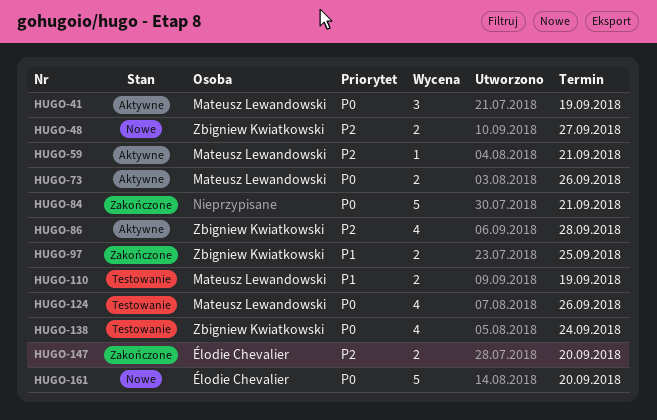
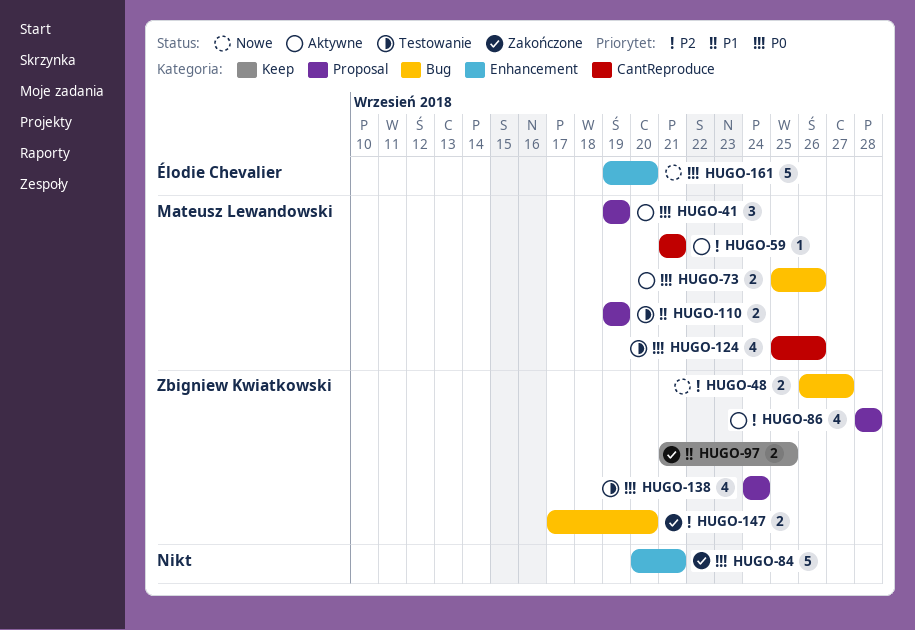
HUGO-147, owner: Élodie Chevalier -> Zbigniew Kwiatkowski

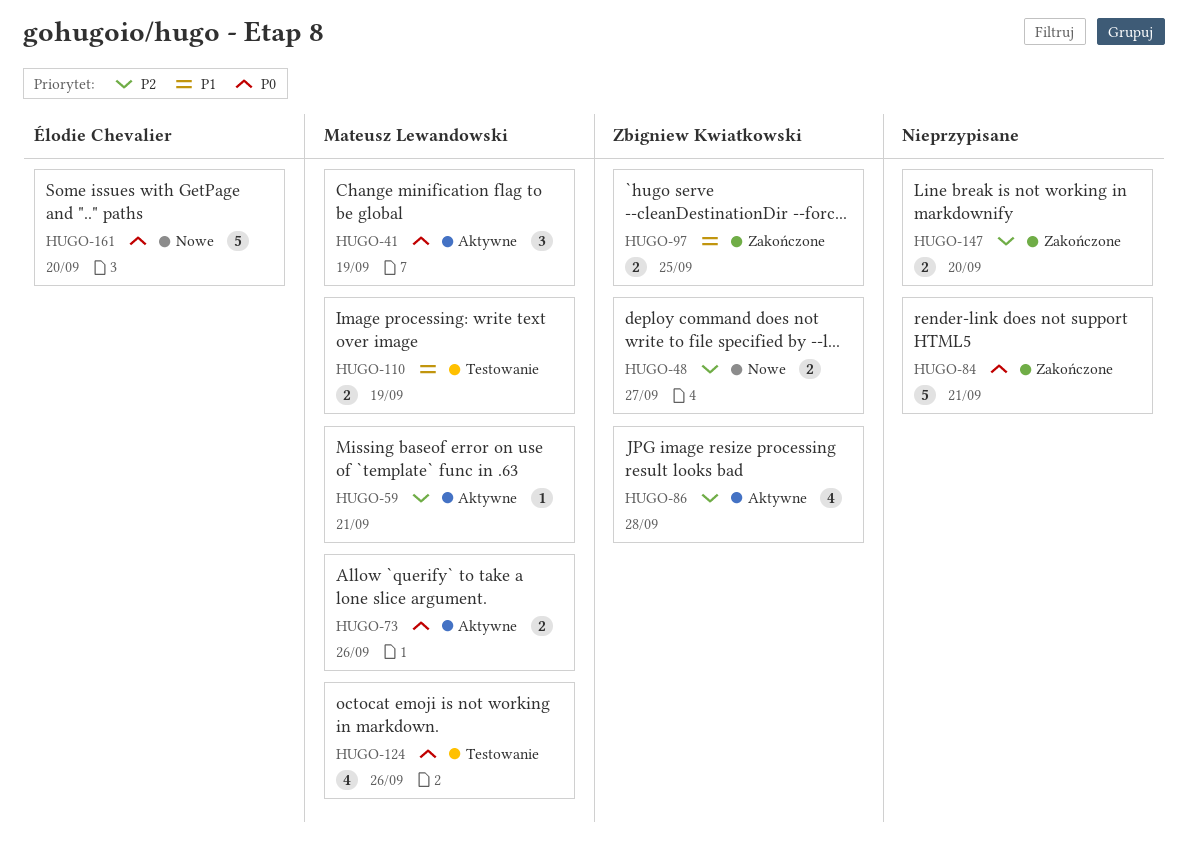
HUGO-138: present -> none
HUGO-147, owner: Zbigniew Kwiatkowski -> none

